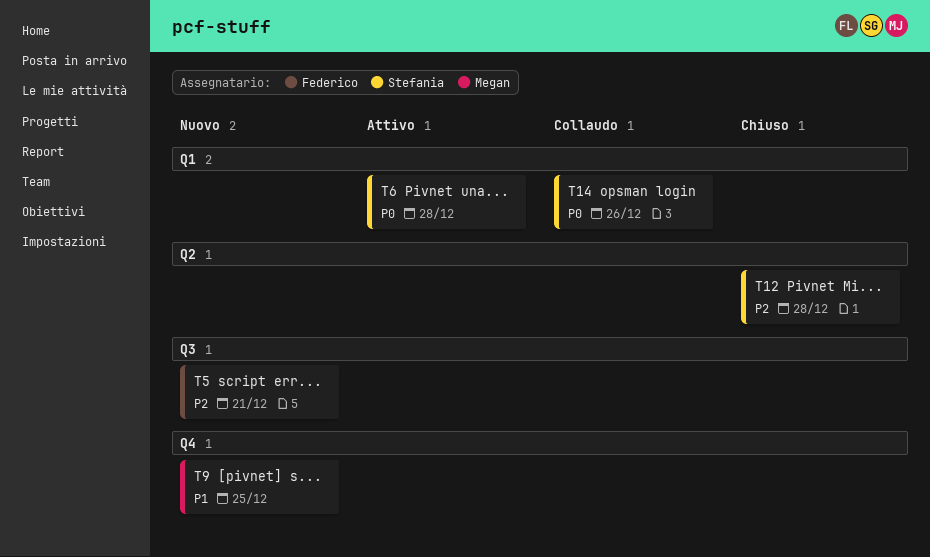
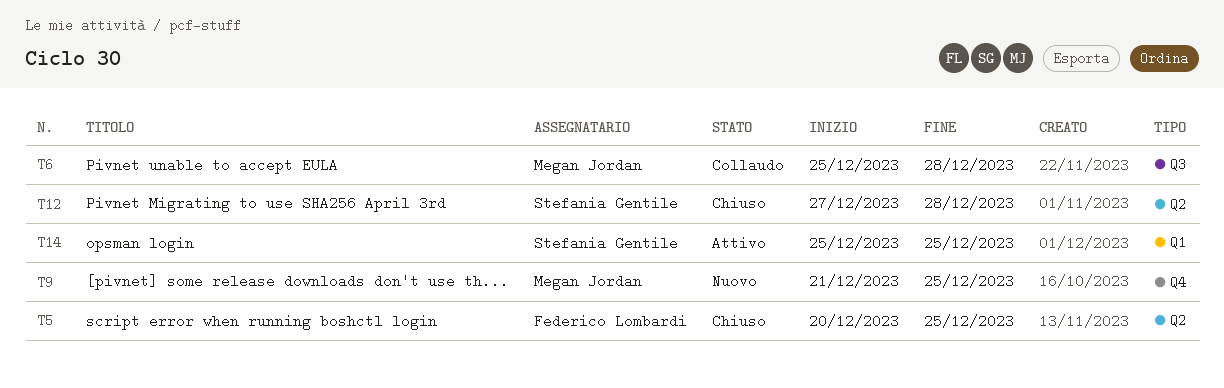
T5, status: Nuovo -> Chiuso
T5, label: Q3 -> Q2
T5, due: Dec 21 -> Dec 25
T6, status: Attivo -> Collaudo
T6, owner: Stefania Gentile -> Megan Jordan
T6, label: Q1 -> Q3
T14, status: Collaudo -> Attivo
T14, due: Dec 26 -> Dec 25

